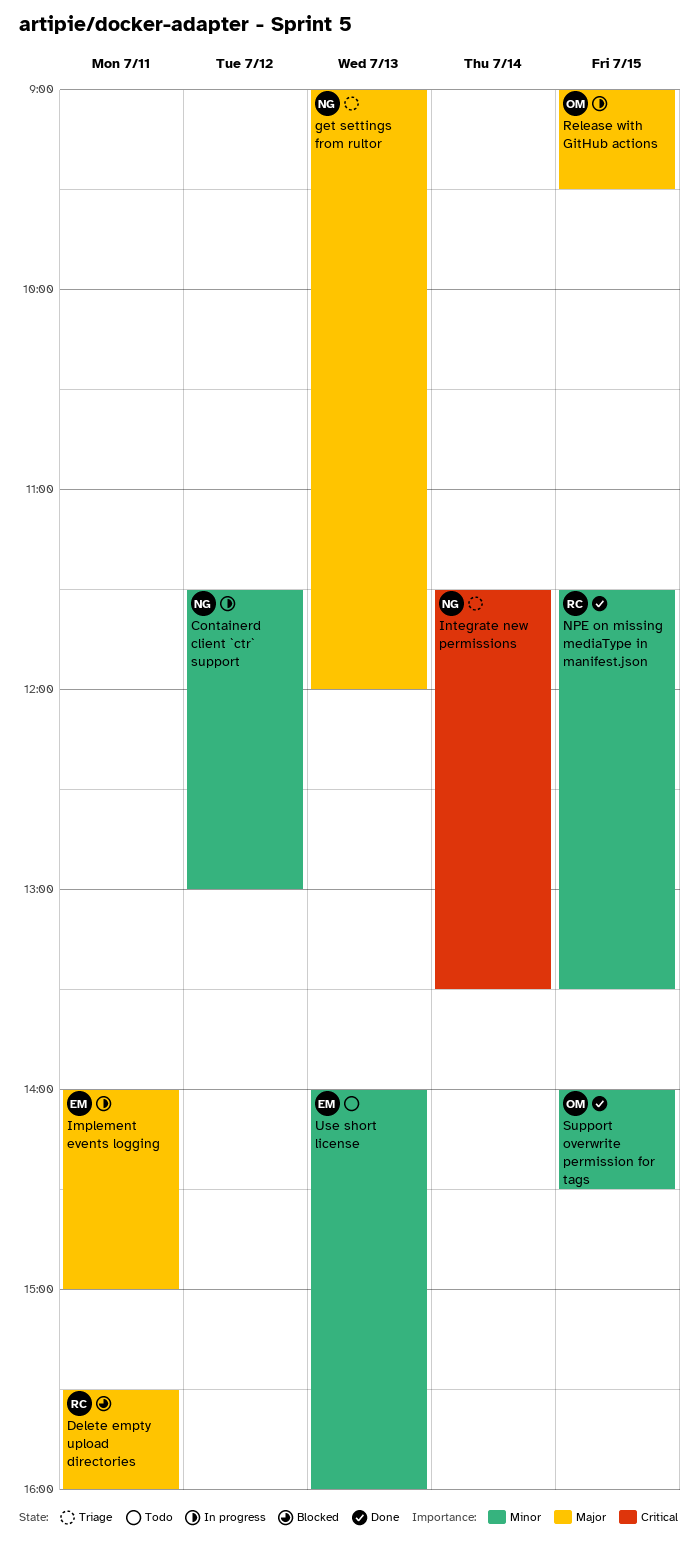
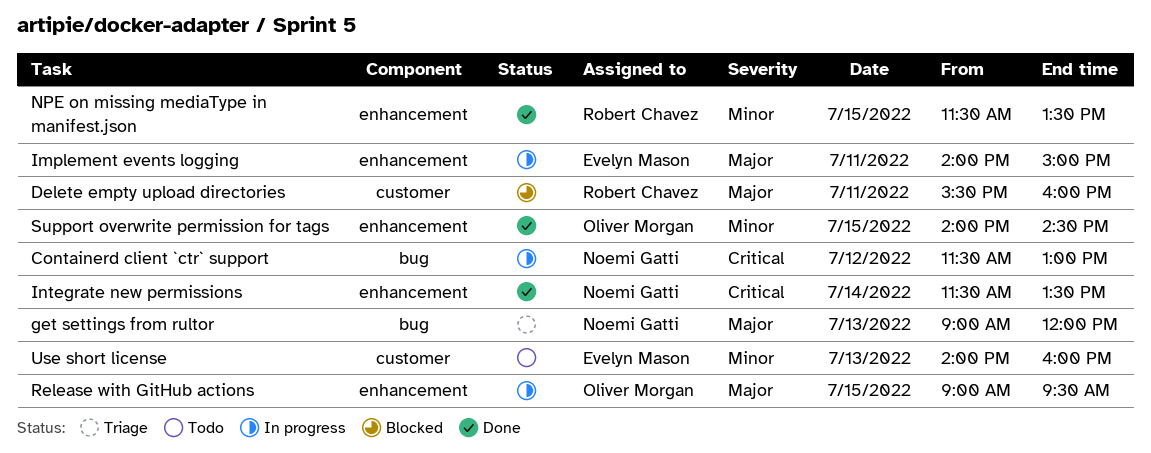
Containerd client `ctr` support, priority: Minor -> Critical
Integrate new permissions, status: Triage -> Done

